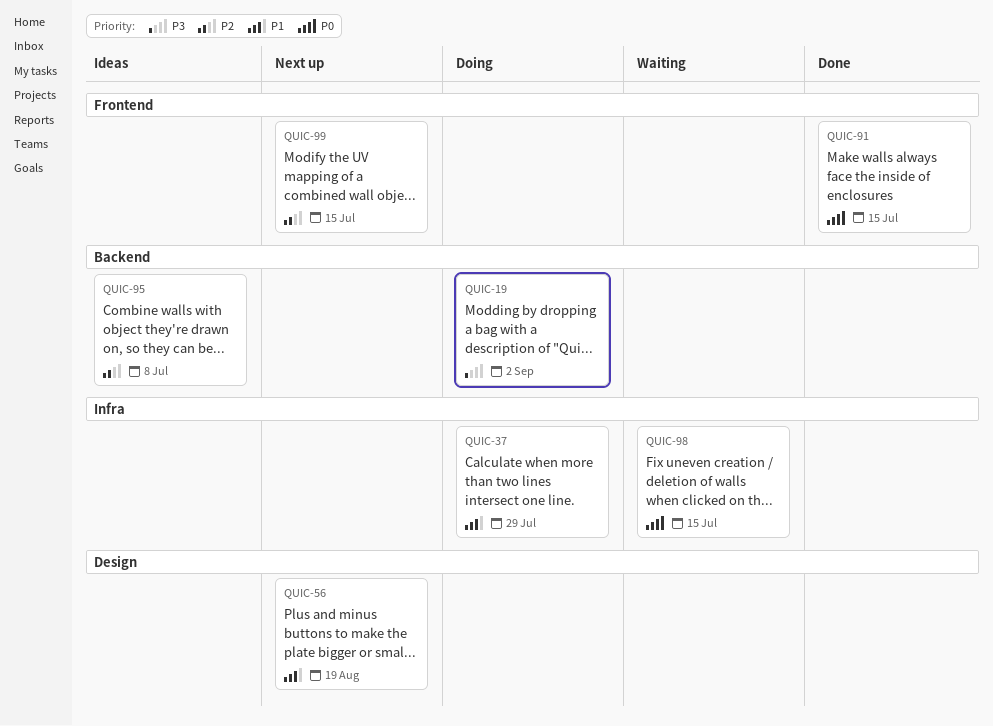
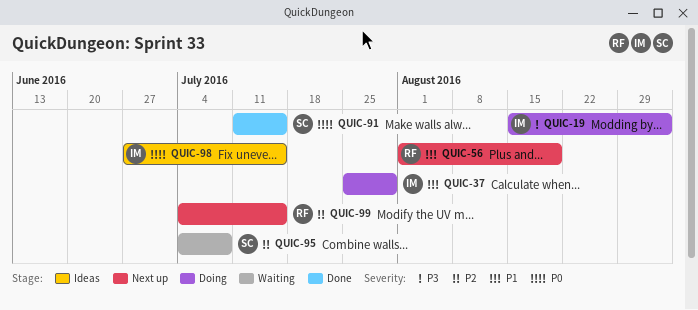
QUIC-95, status: Ideas -> Waiting
QUIC-98, status: Waiting -> Ideas

